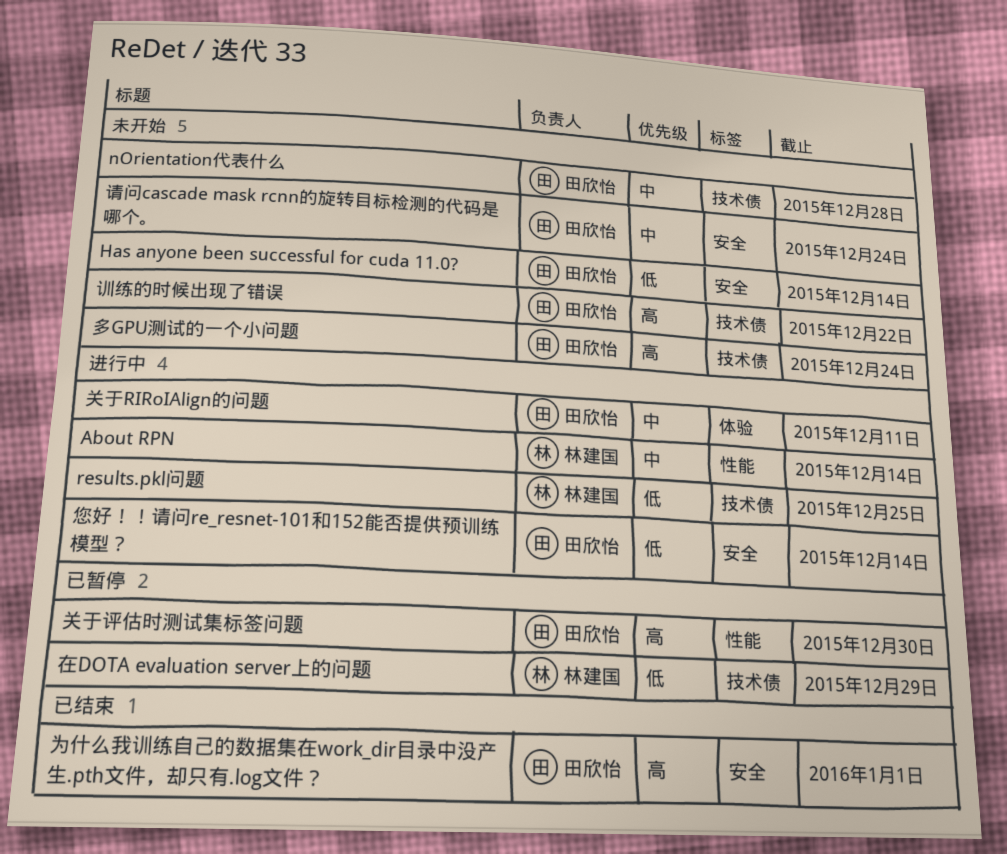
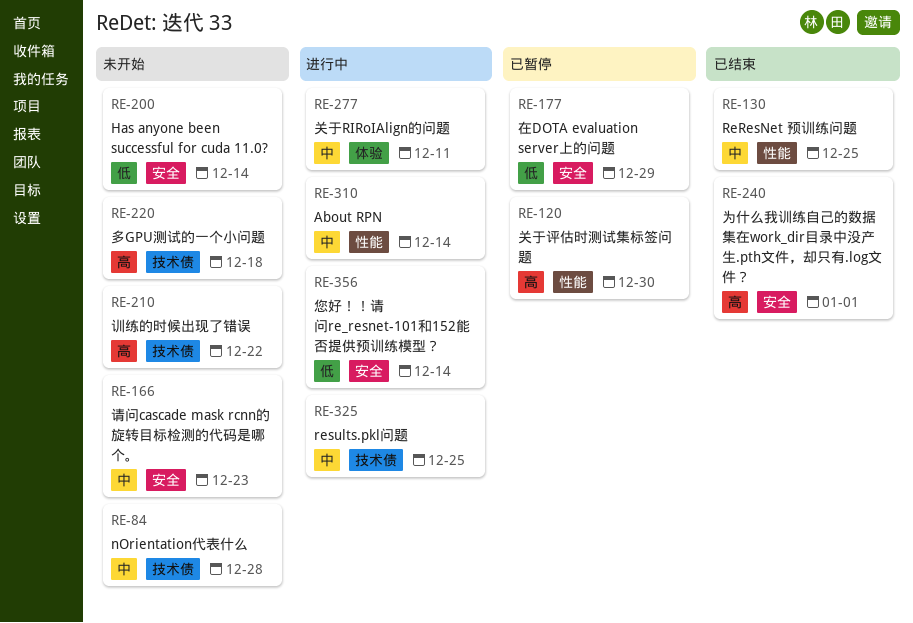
ReResNet 预训练问题: none -> present
results.pkl问题, priority: 低 -> 中
在DOTA evaluation server上的问题, label: 技术债 -> 安全
多GPU测试的一个小问题, due: Dec 24 -> Dec 18
请问cascade mask rcnn的旋转目标检测的代码是哪个。, due: Dec 24 -> Dec 23

